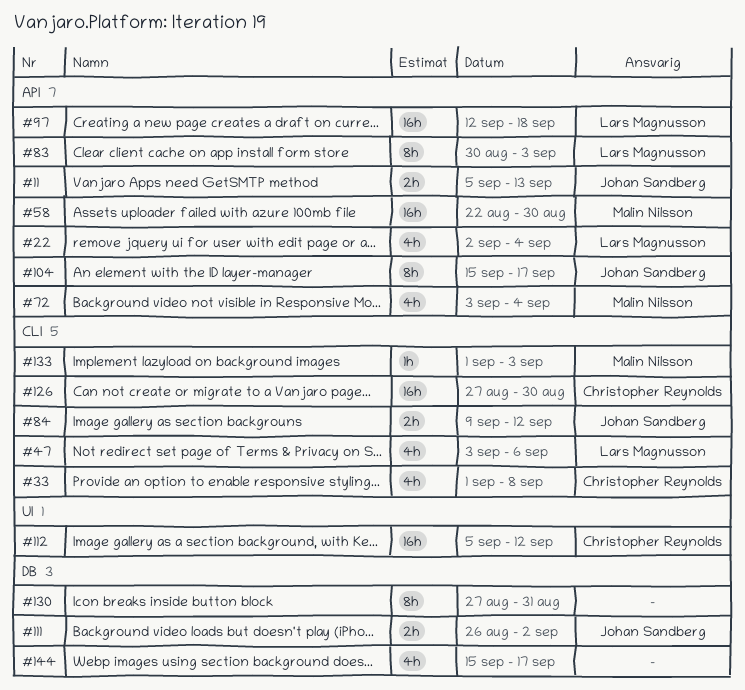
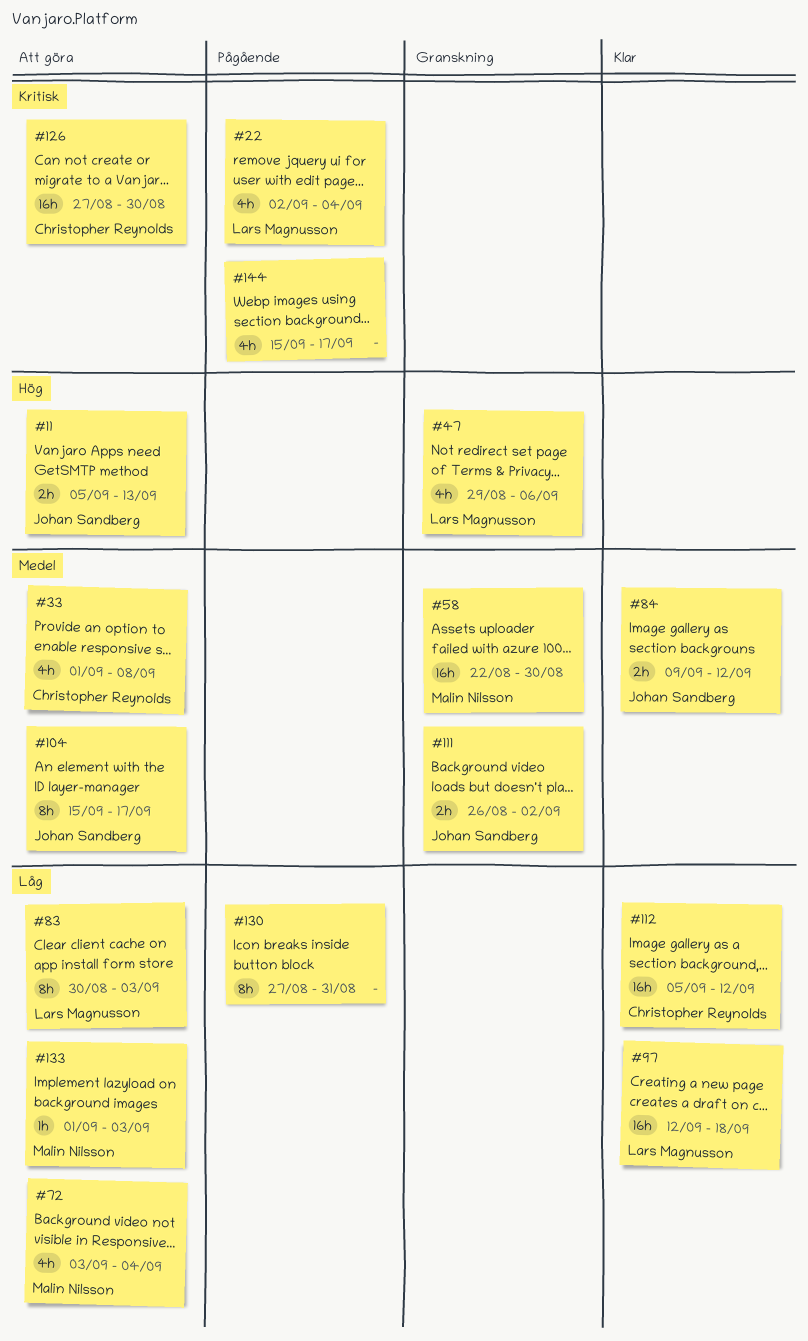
#47, start: Sep 3 -> Aug 29

